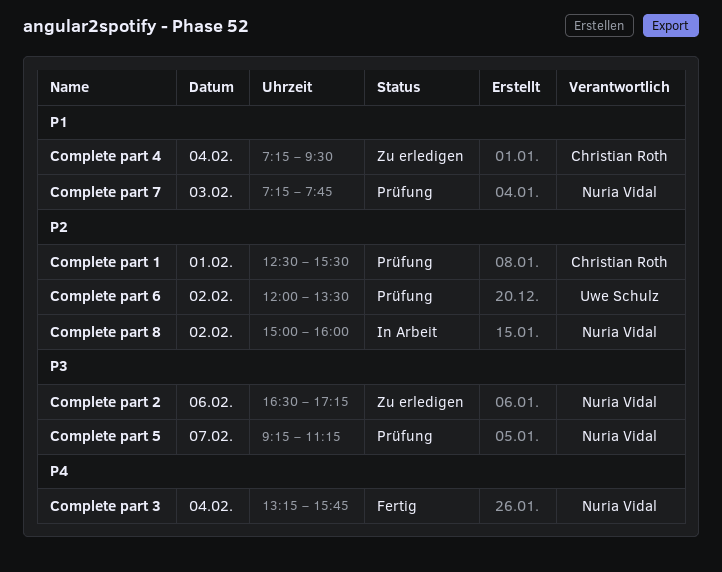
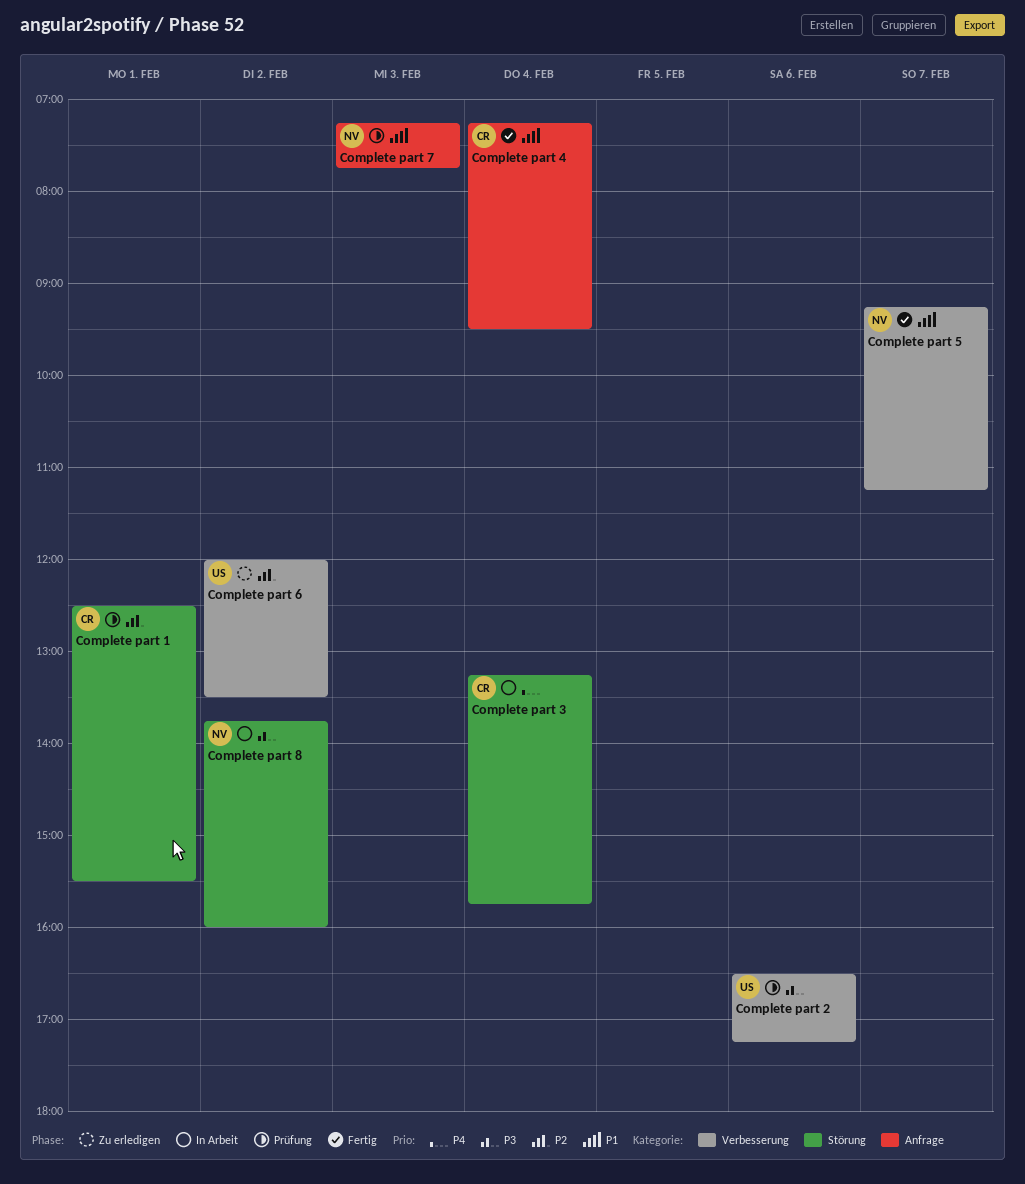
Complete part 2, status: Zu erledigen -> Prüfung
Complete part 2, owner: Nuria Vidal -> Uwe Schulz
Complete part 3, status: Fertig -> In Arbeit
Complete part 3, owner: Nuria Vidal -> Christian Roth
Complete part 4, status: Zu erledigen -> Fertig
Complete part 5, status: Prüfung -> Fertig
Complete part 5, priority: P3 -> P1
Complete part 6, status: Prüfung -> Zu erledigen
Complete part 8, priority: P2 -> P3
Complete part 8, begins: 15:00 -> 13:45

